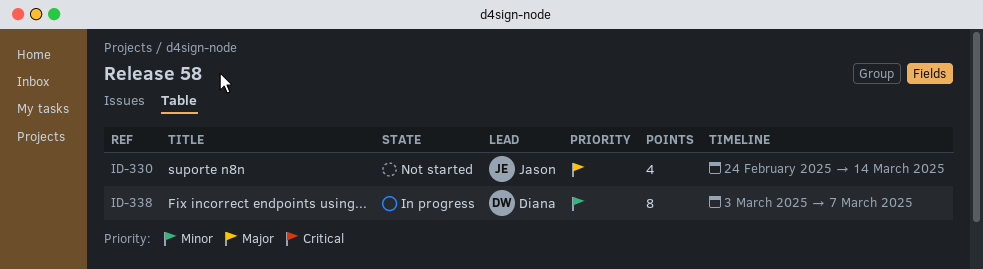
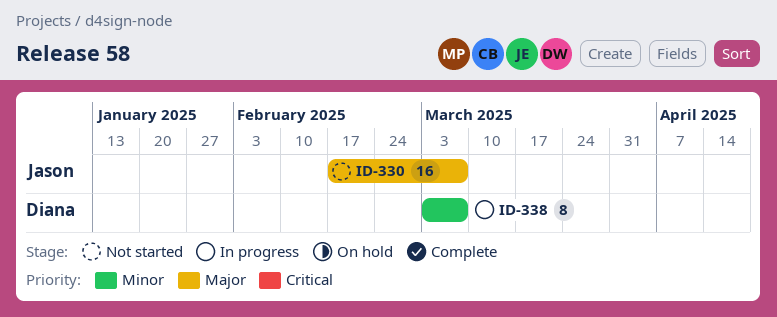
ID-330, estimate: 4 -> 16
ID-330, start: Feb 24 -> Feb 17
ID-330, due: Mar 14 -> Mar 7

